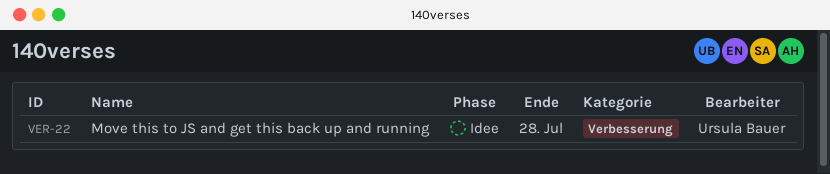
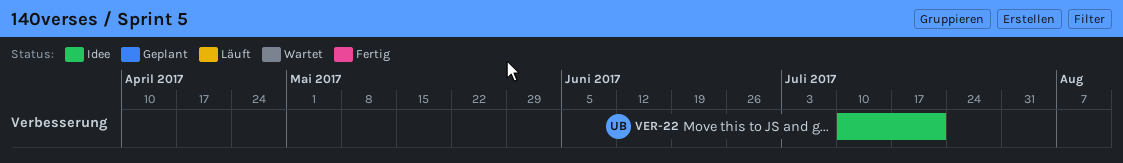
VER-22, due: Jul 28 -> Jul 21

